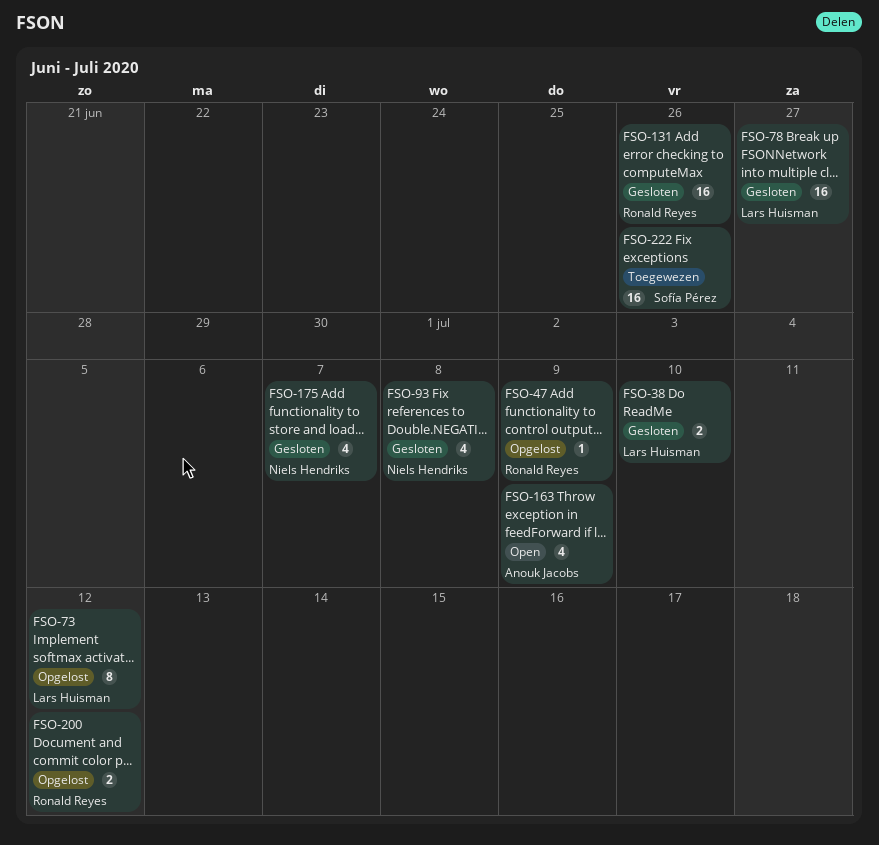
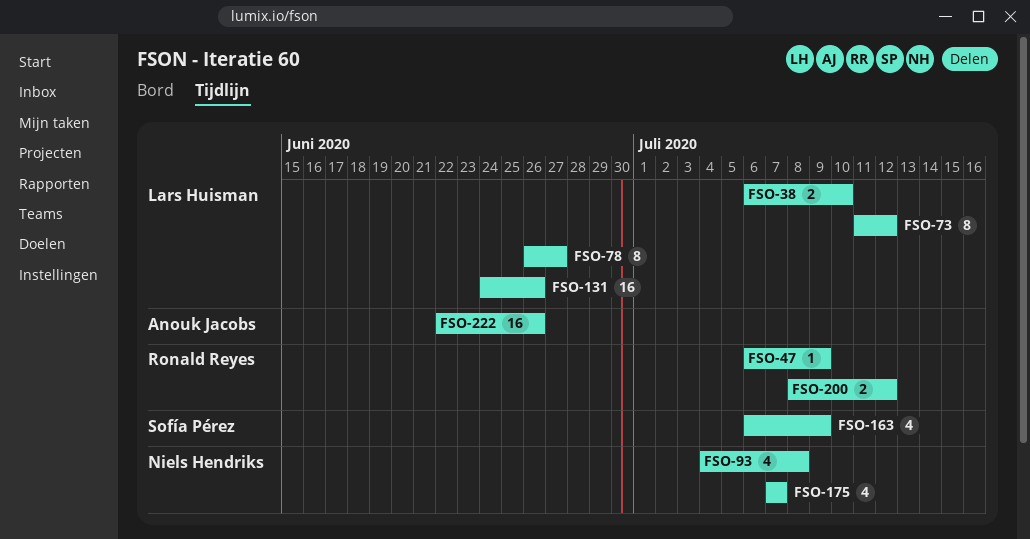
FSO-78, estimate: 16 -> 8
FSO-131, owner: Ronald Reyes -> Lars Huisman
FSO-163, owner: Anouk Jacobs -> Sofía Pérez
FSO-222, owner: Sofía Pérez -> Anouk Jacobs

